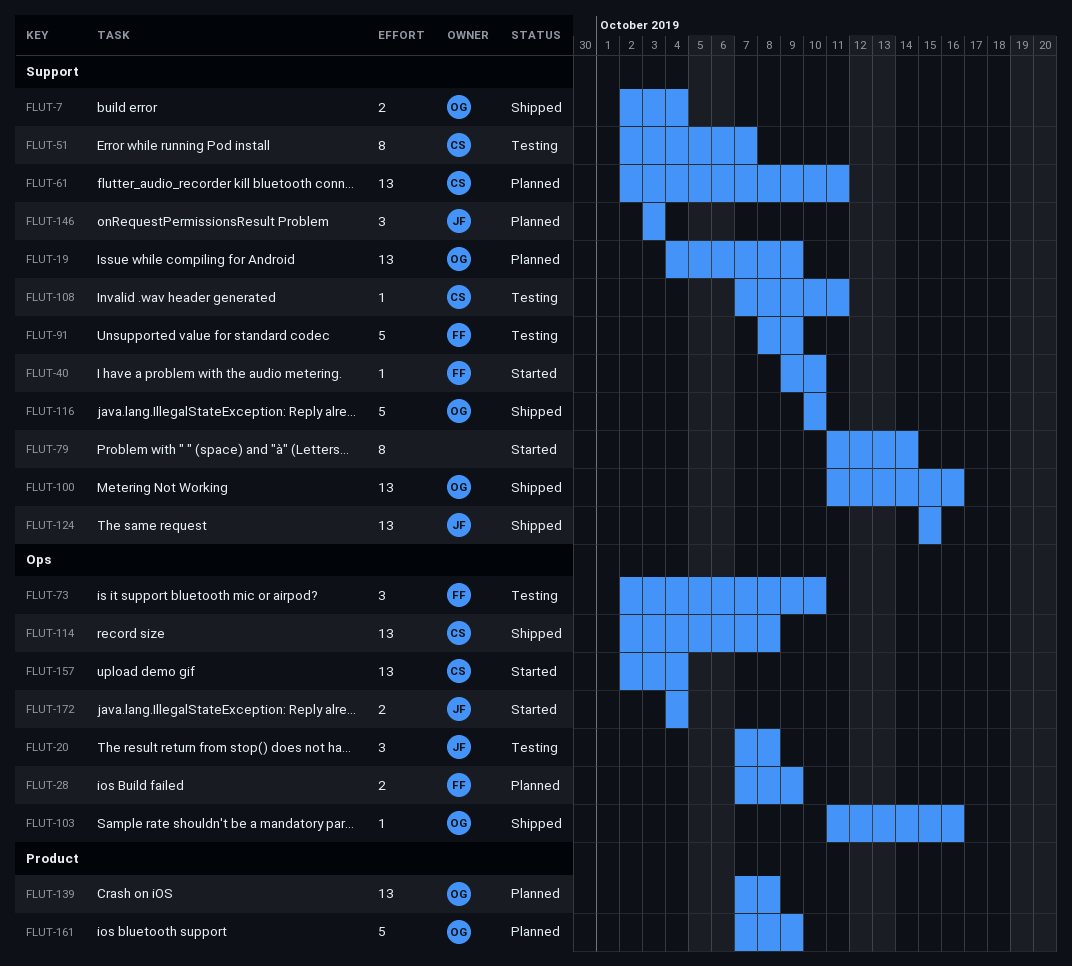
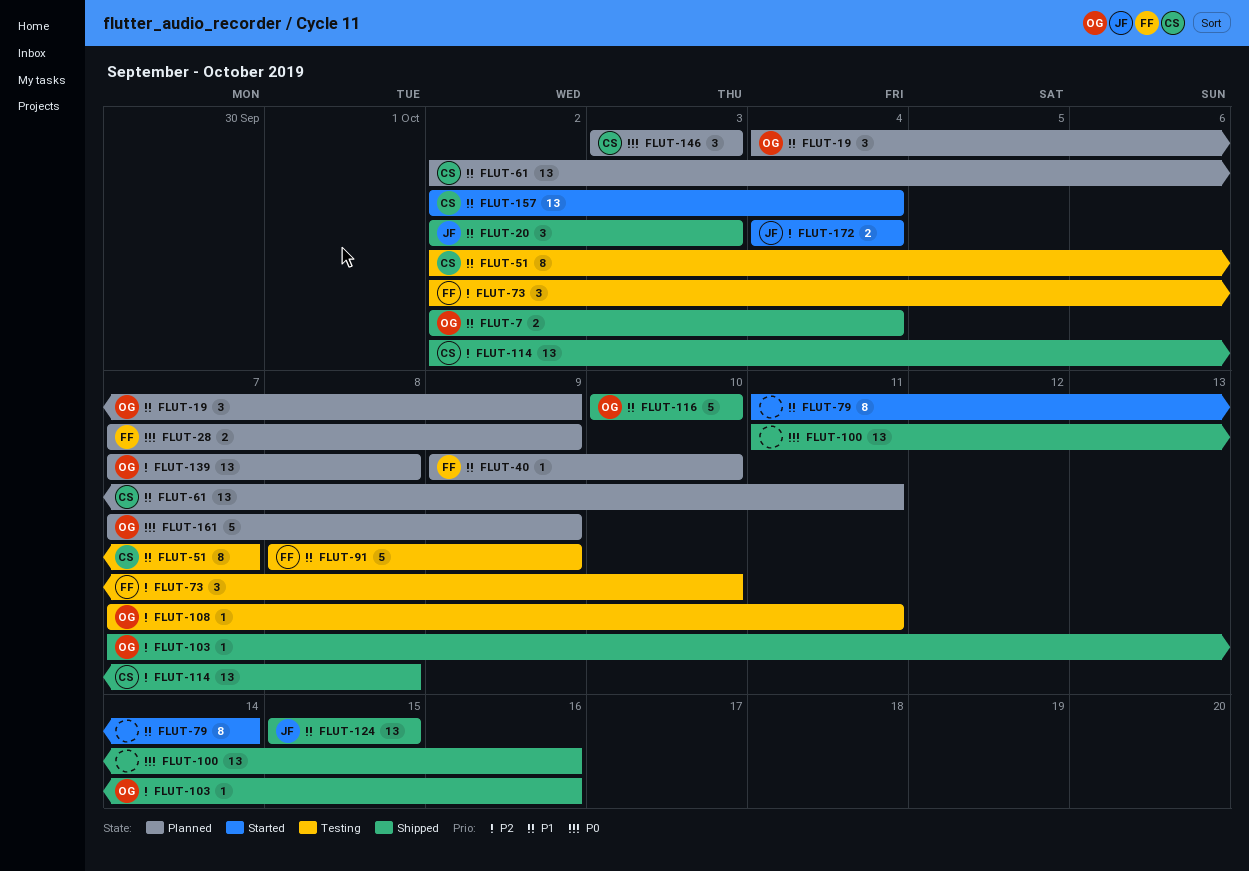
FLUT-19, estimate: 13 -> 3
FLUT-20, status: Testing -> Shipped
FLUT-20, start: Oct 7 -> Oct 2
FLUT-20, due: Oct 8 -> Oct 3
FLUT-40, status: Started -> Planned
FLUT-100, owner: OG -> none
FLUT-103, start: Oct 11 -> Oct 7
FLUT-108, owner: CS -> OG
FLUT-146, owner: JF -> CS

